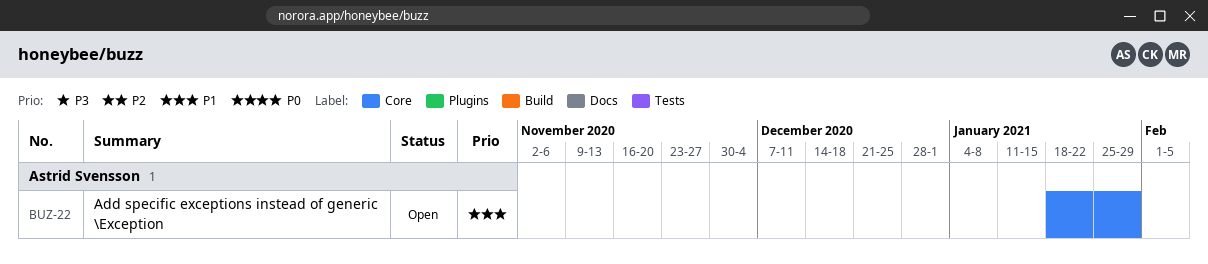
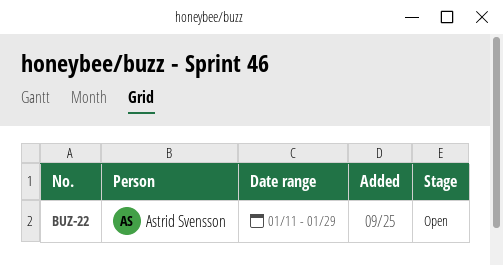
BUZ-22, start: Jan 18 -> Jan 11

